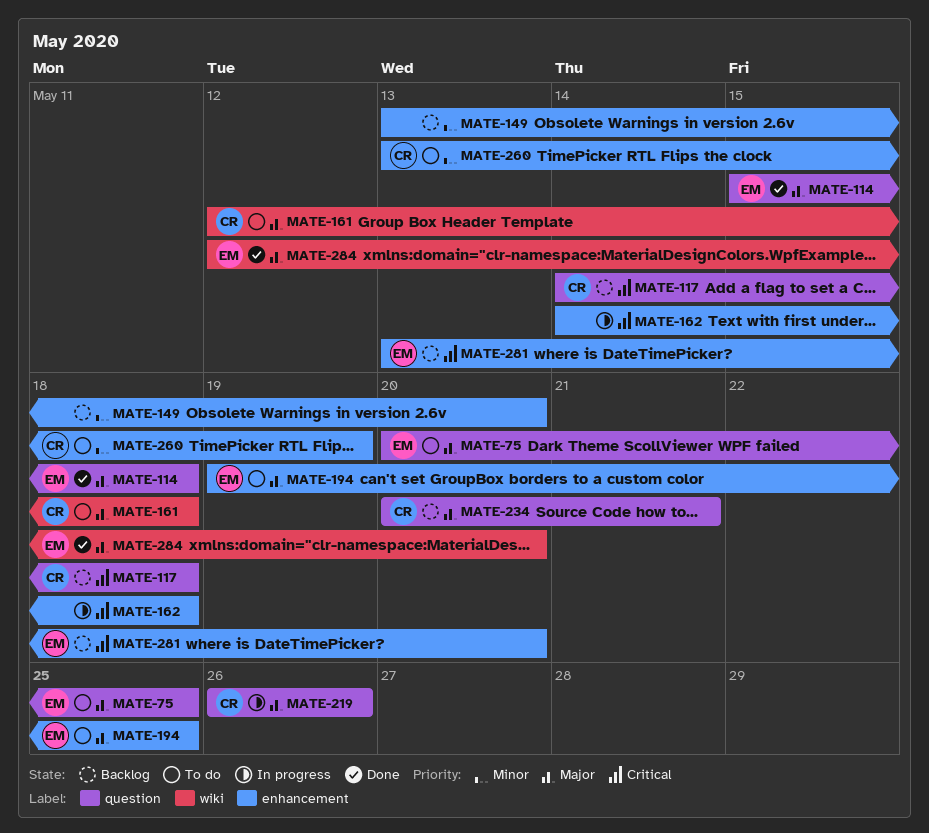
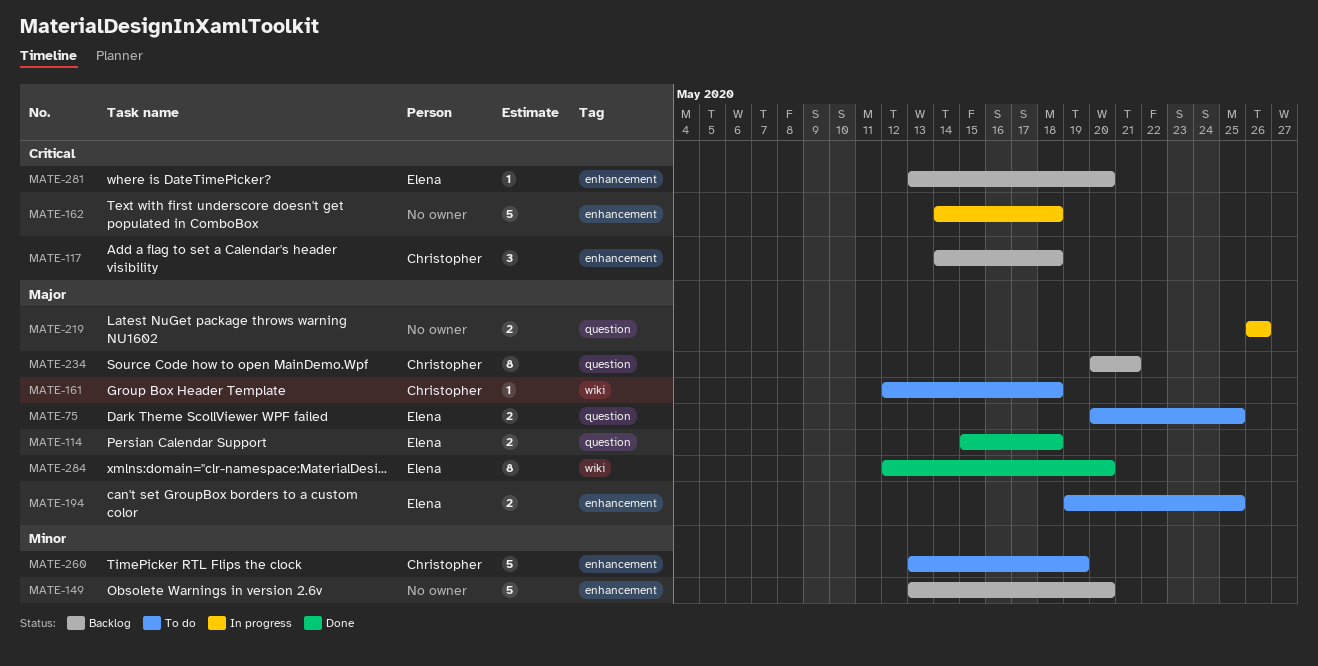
MATE-117, label: question -> enhancement
MATE-219, owner: Christopher -> none

